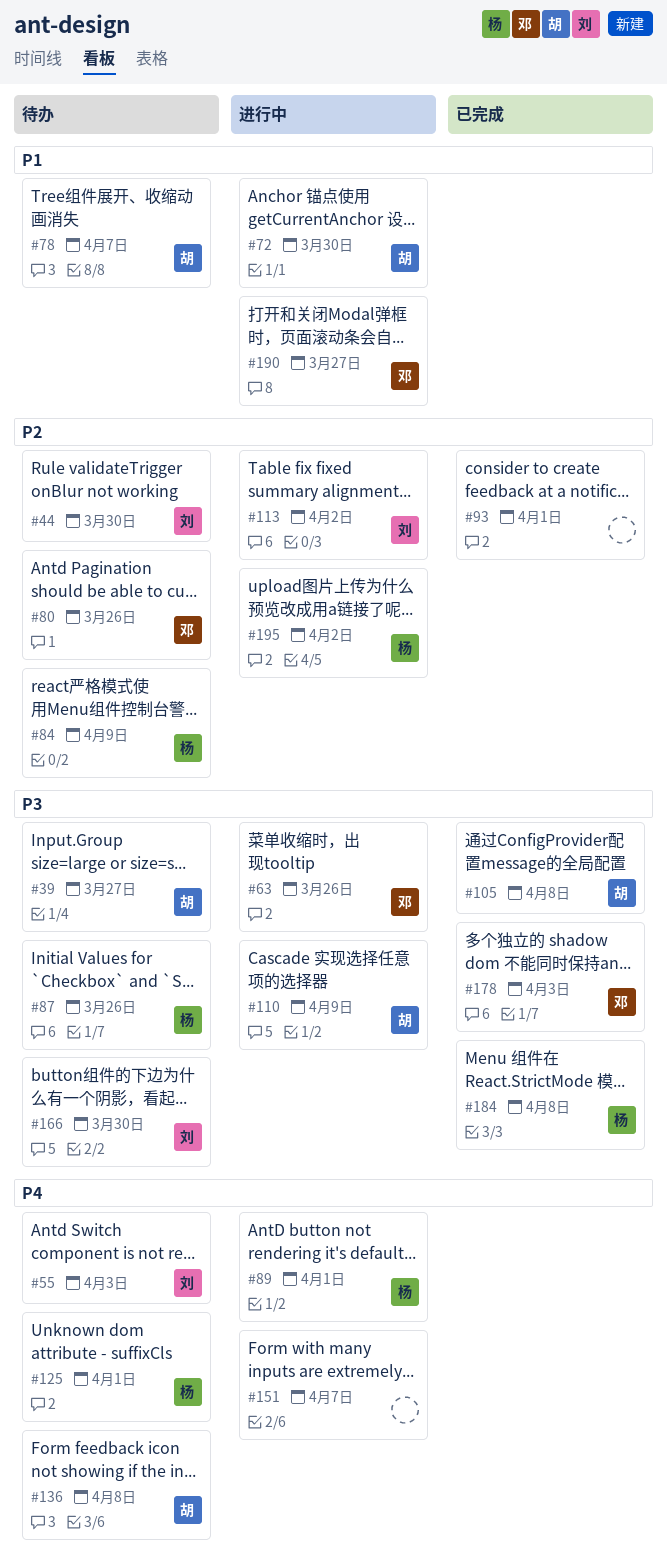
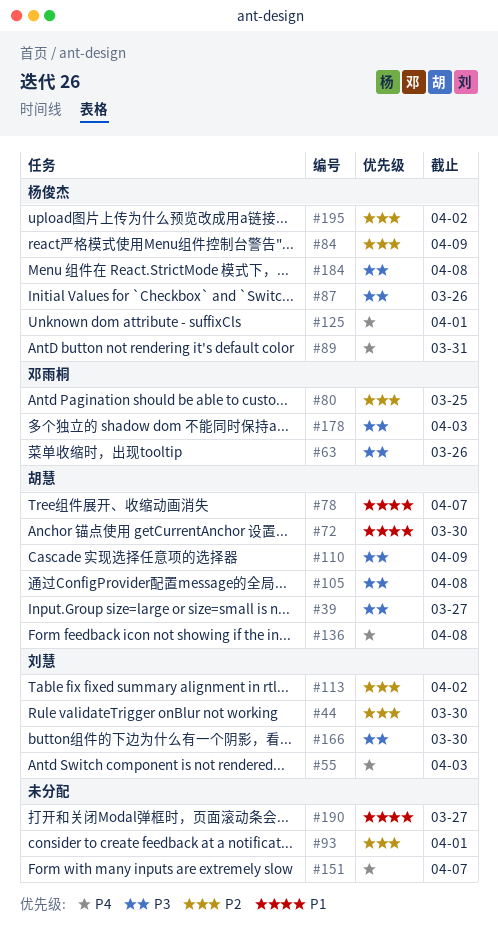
#80, due: Mar 26 -> Mar 25
#89, due: Apr 1 -> Mar 31
#190, owner: 邓雨桐 -> none

